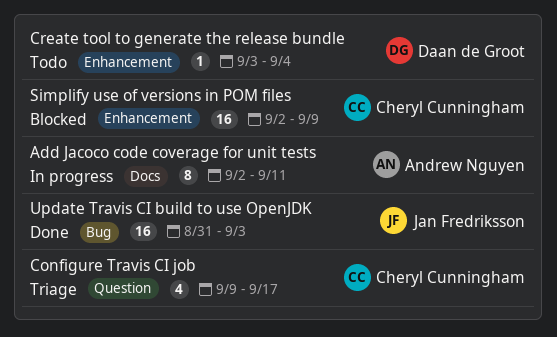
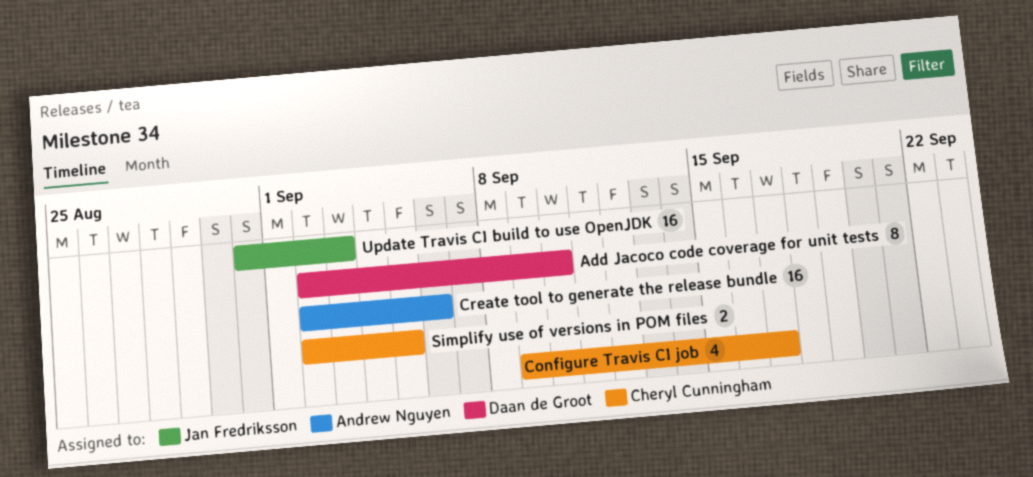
Add Jacoco code coverage for unit tests, owner: Andrew Nguyen -> Daan de Groot
Add Jacoco code coverage for unit tests, due: Sep 11 -> Sep 10
Create tool to generate the release bundle, owner: Daan de Groot -> Andrew Nguyen
Create tool to generate the release bundle, estimate: 1 -> 16
Create tool to generate the release bundle, start: Sep 3 -> Sep 2
Create tool to generate the release bundle, due: Sep 4 -> Sep 6
Simplify use of versions in POM files, estimate: 16 -> 2
Simplify use of versions in POM files, due: Sep 9 -> Sep 5

